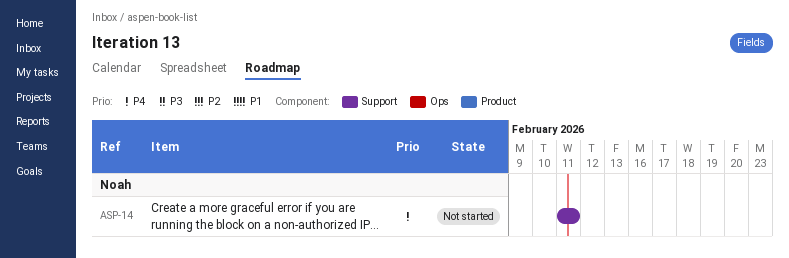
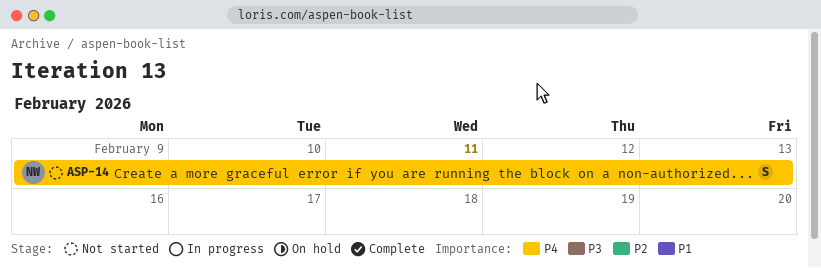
ASP-14, start: Feb 11 -> Feb 9
ASP-14, due: Feb 11 -> Feb 13

